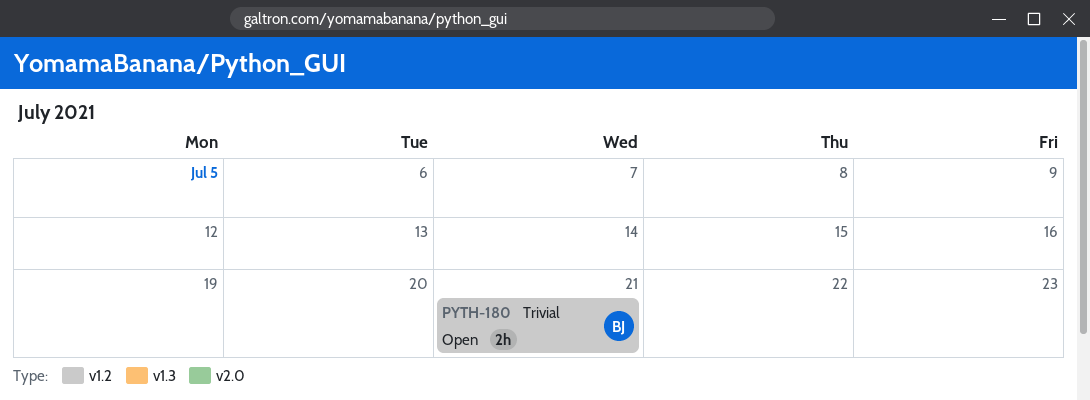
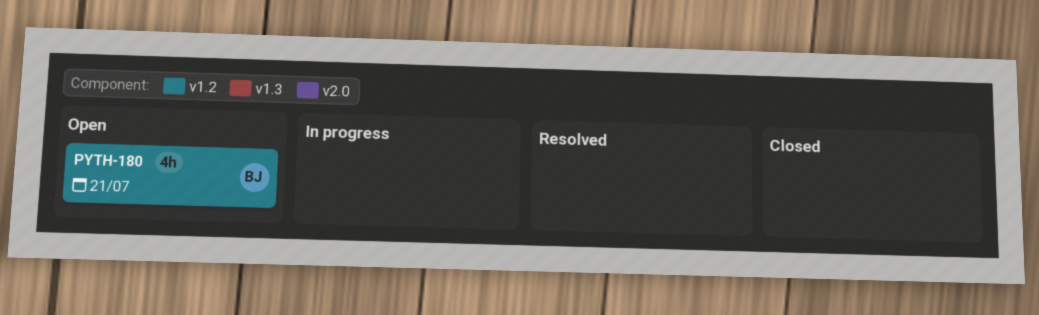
PYTH-180, estimate: 2h -> 4h

